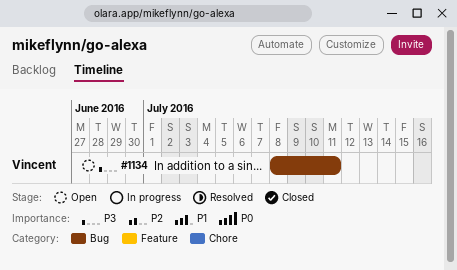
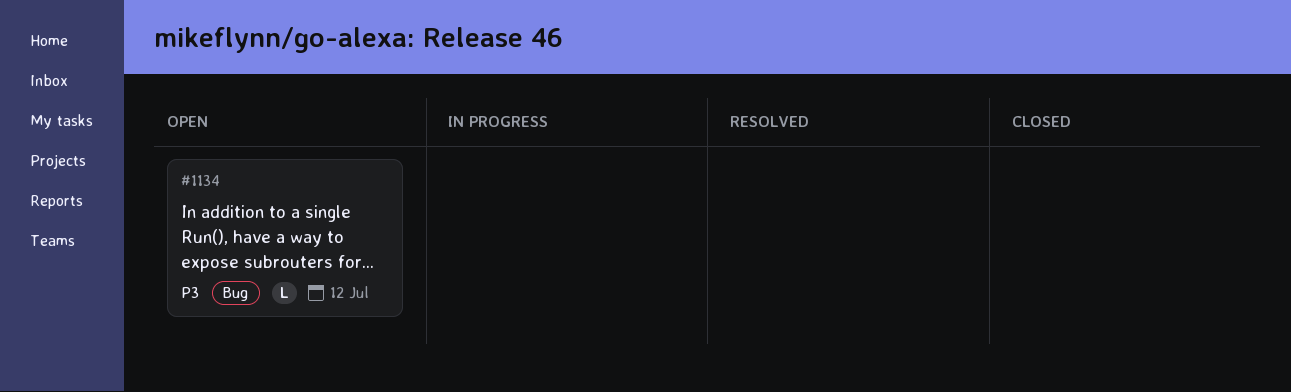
#1134, due: Jul 11 -> Jul 12

